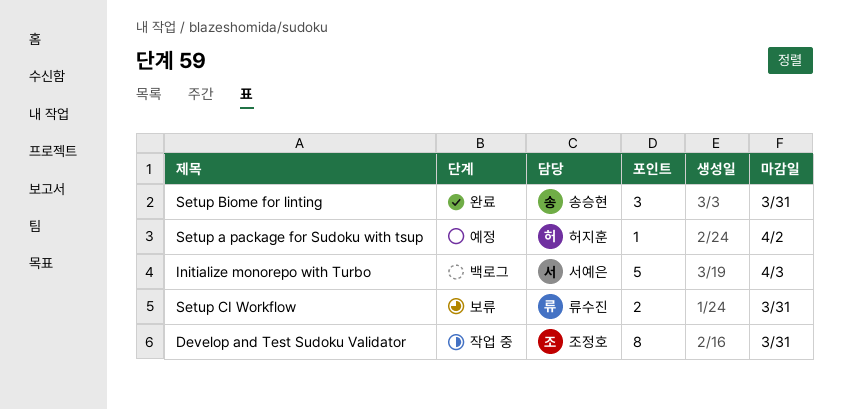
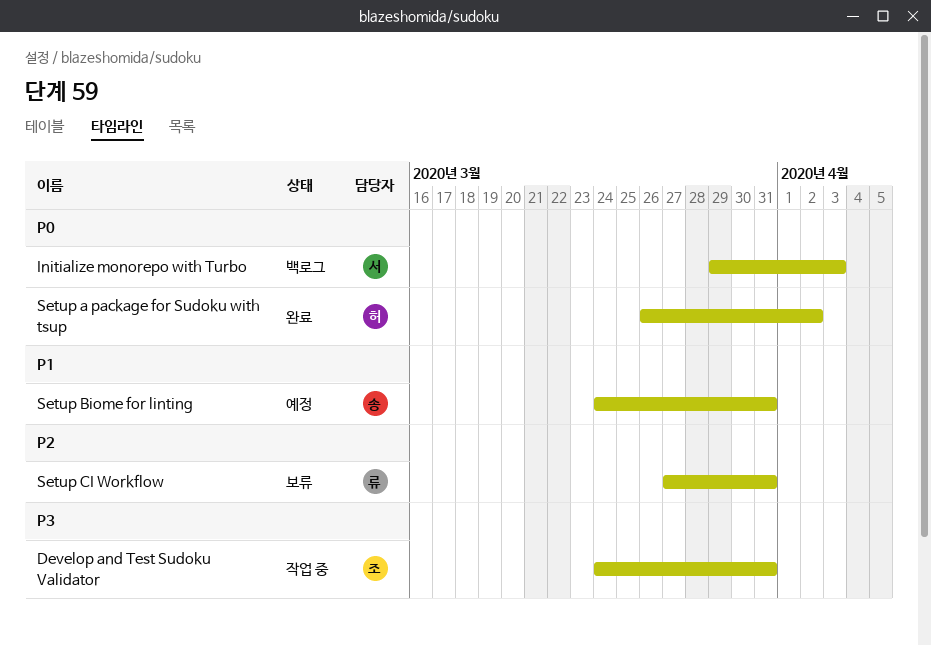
Setup a package for Sudoku with tsup, status: 예정 -> 완료
Setup Biome for linting, status: 완료 -> 예정

